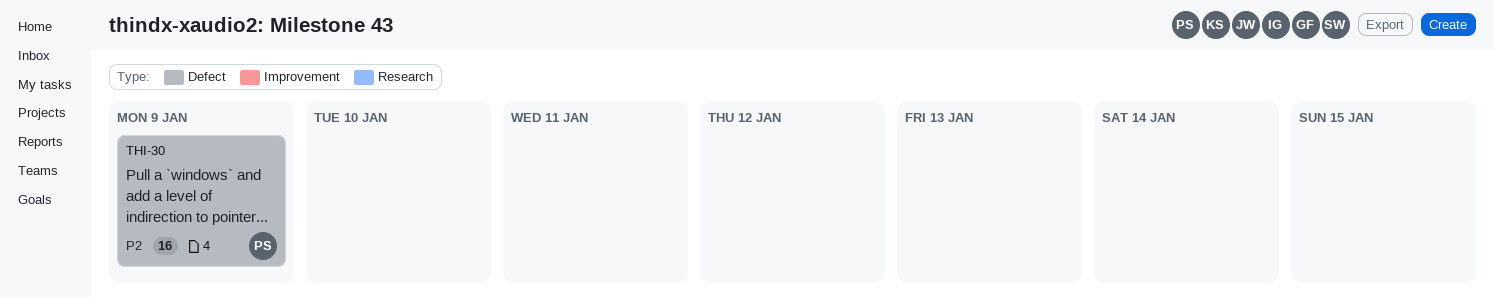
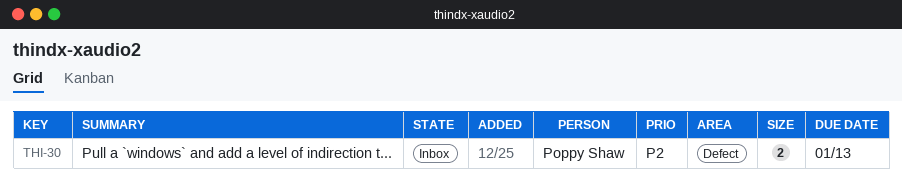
THI-30, estimate: 16 -> 2
THI-30, due: Jan 9 -> Jan 13

